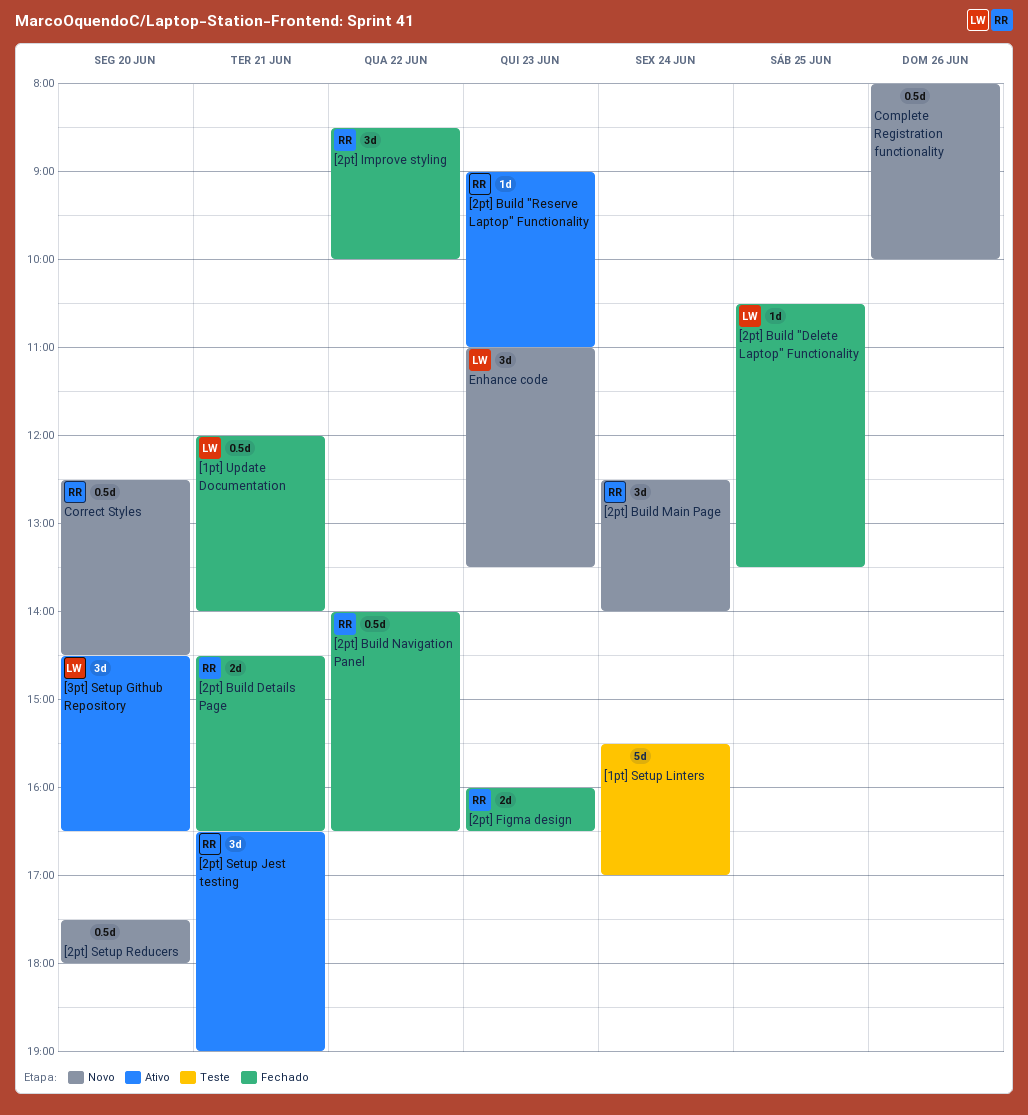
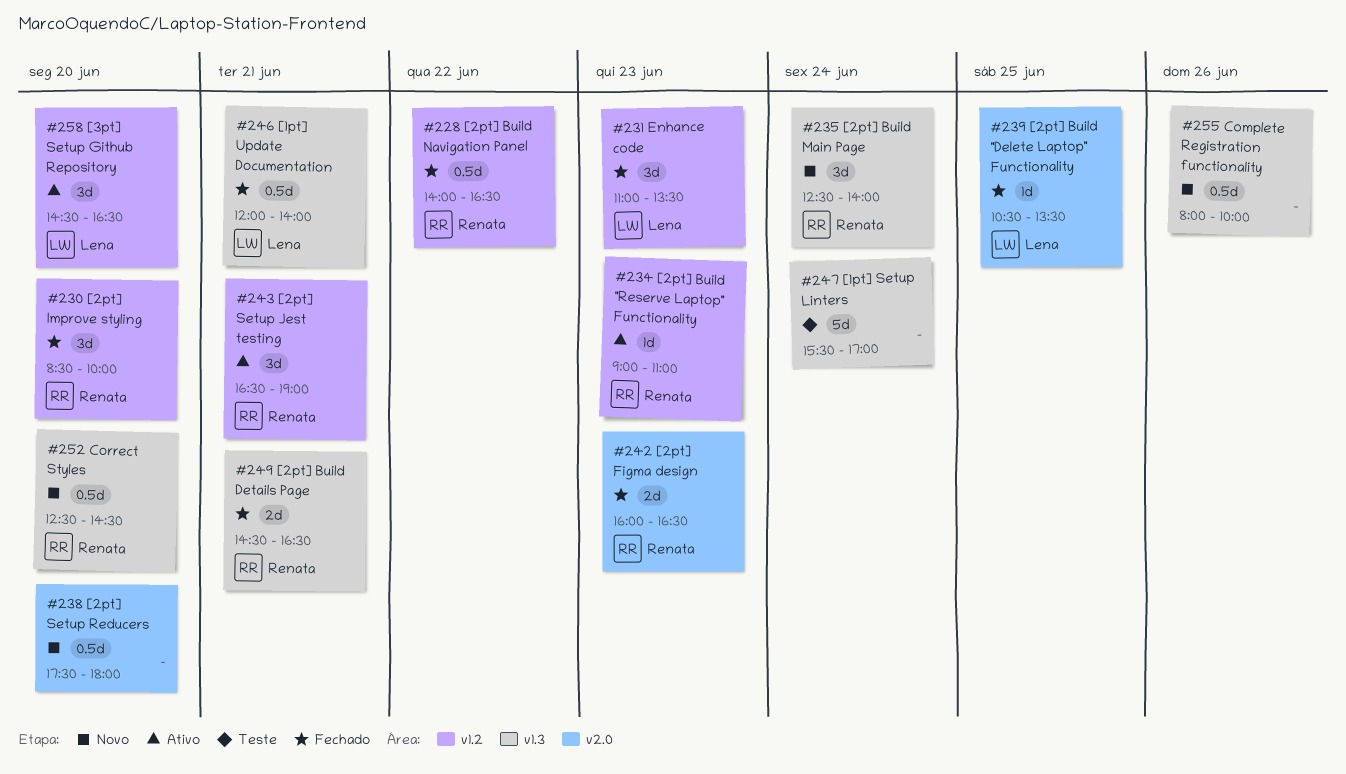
[2pt] Improve styling, day: Jun 22 -> Jun 20
Enhance code, status: Novo -> Fechado

